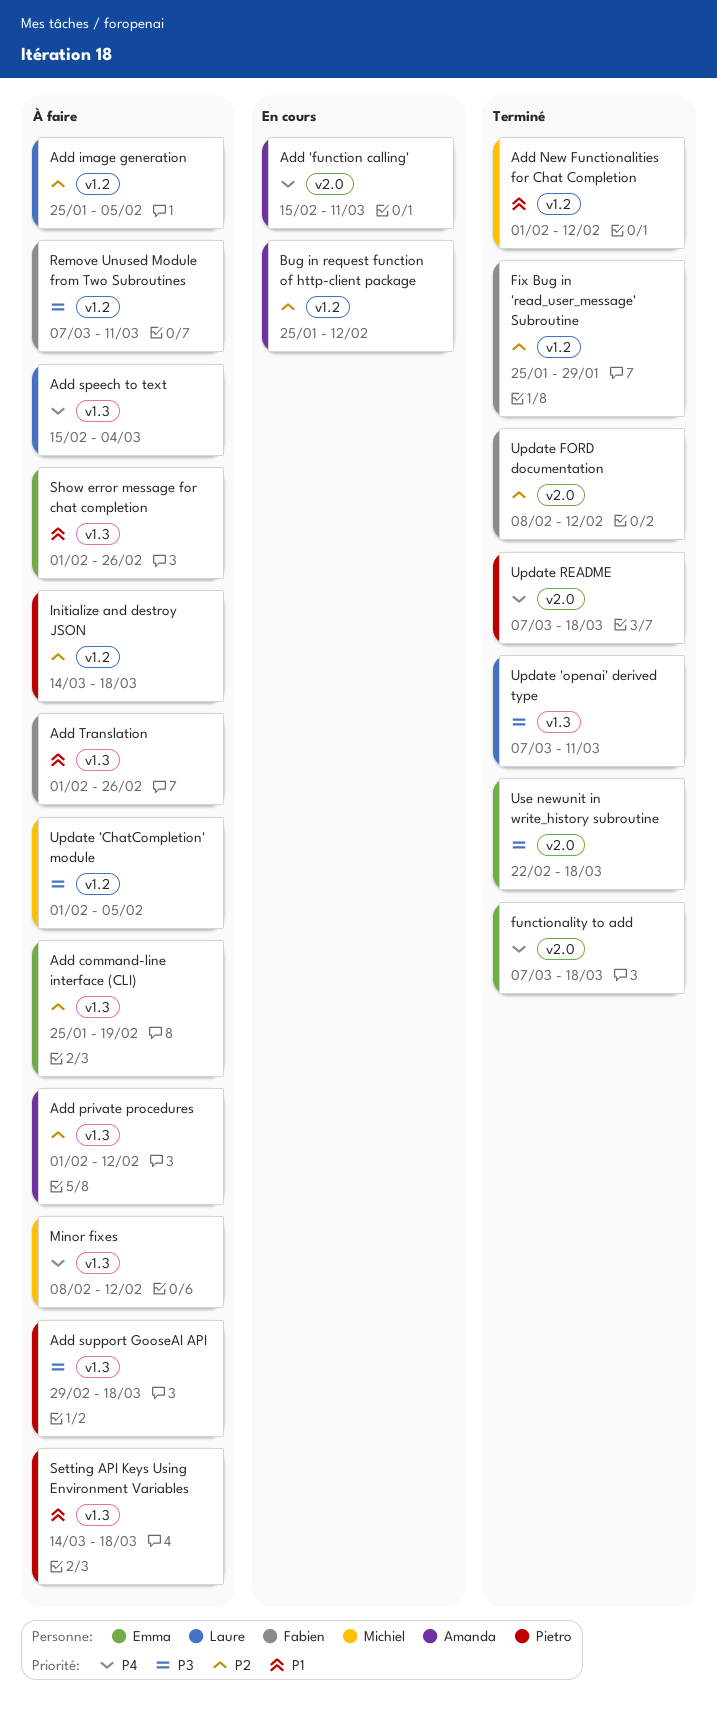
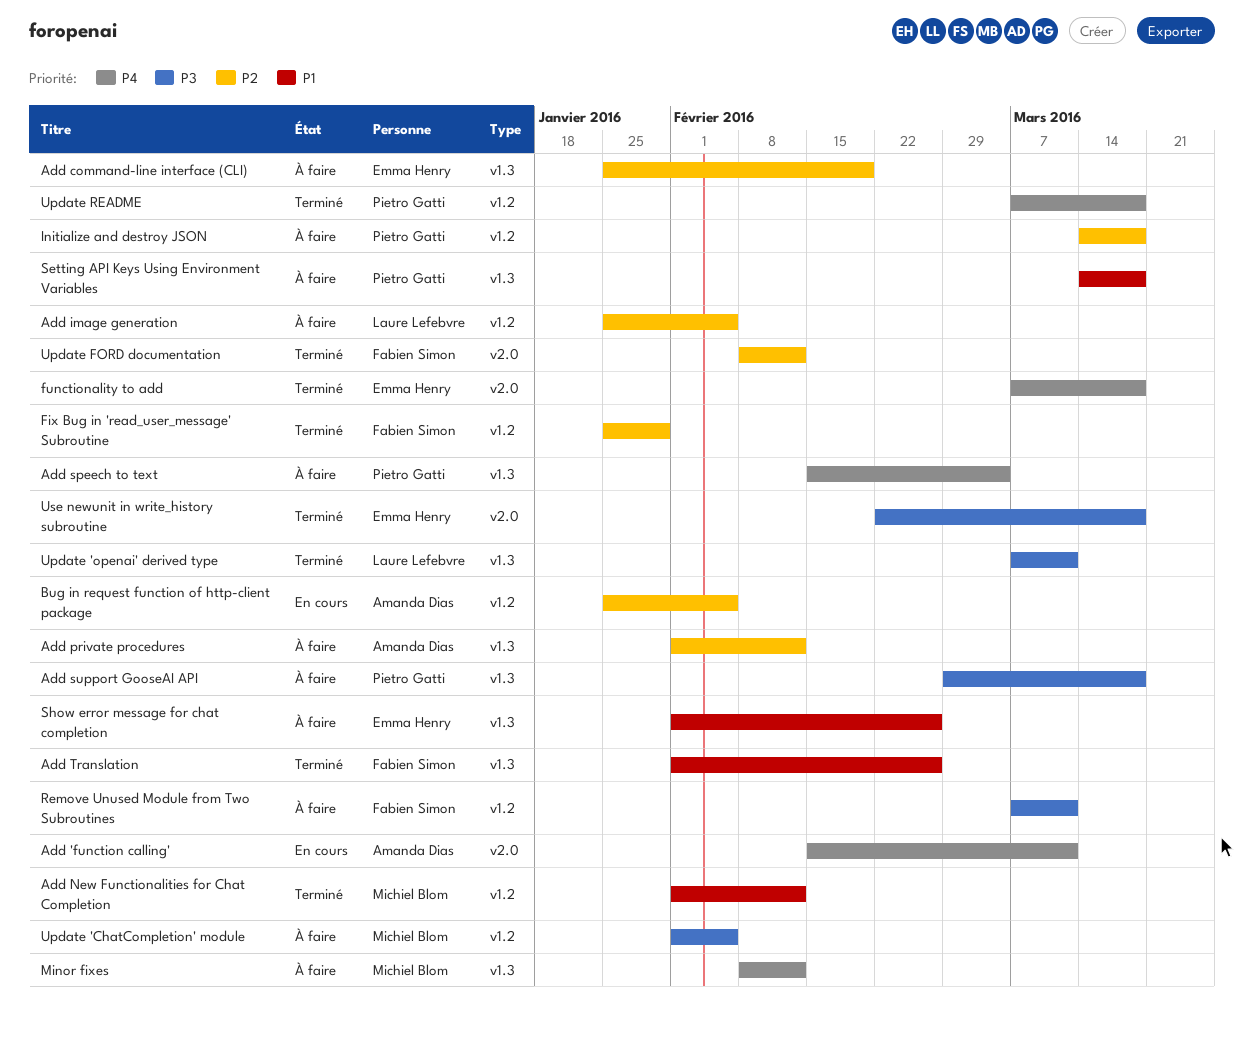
Add speech to text, owner: Laure Lefebvre -> Pietro Gatti
Add Translation, status: À faire -> Terminé
Bug in request function of http-client package, due: Feb 12 -> Feb 5
Update README, label: v2.0 -> v1.2

